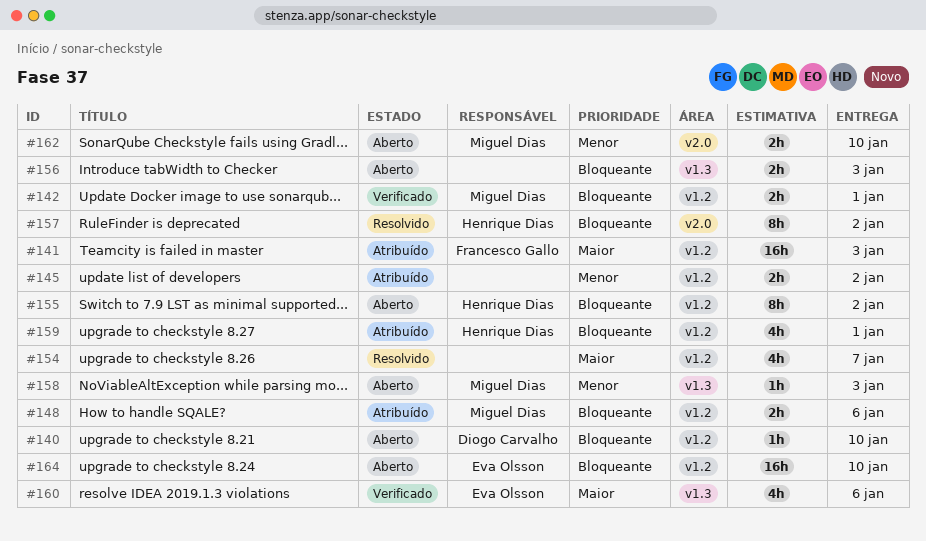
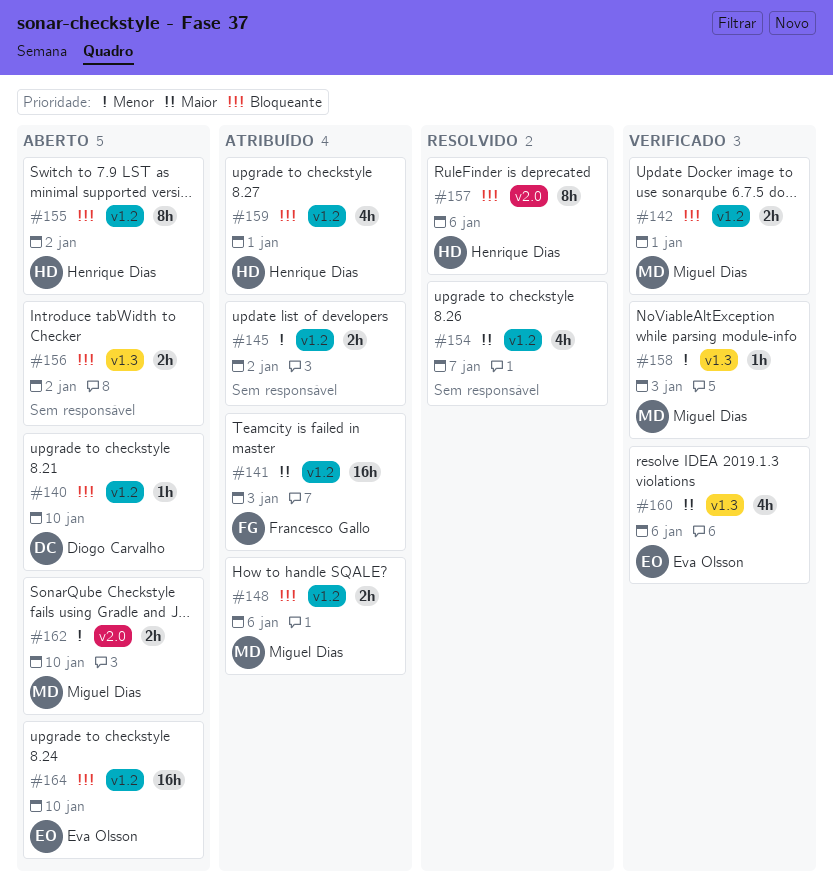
#156, due: Jan 3 -> Jan 2
#157, due: Jan 2 -> Jan 6
#158, status: Aberto -> Verificado

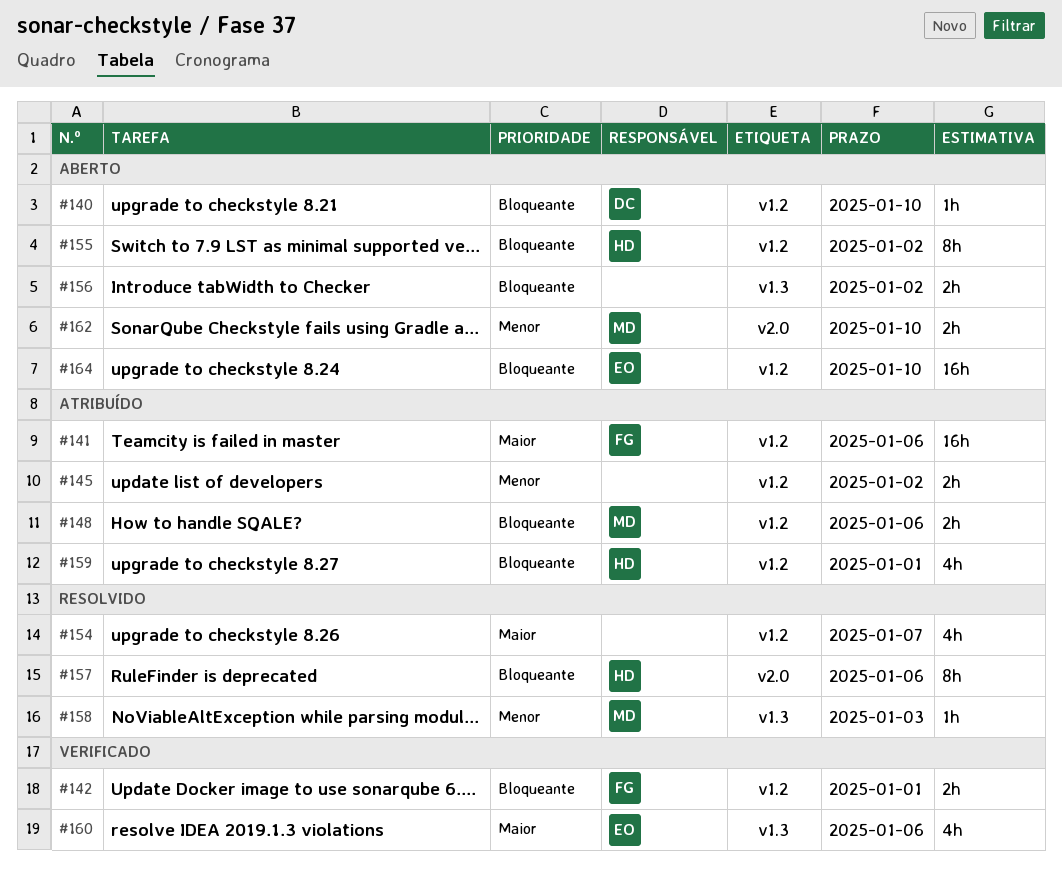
#141, due: Jan 3 -> Jan 6
#142, owner: Miguel Dias -> Francesco Gallo
#158, status: Verificado -> Resolvido

